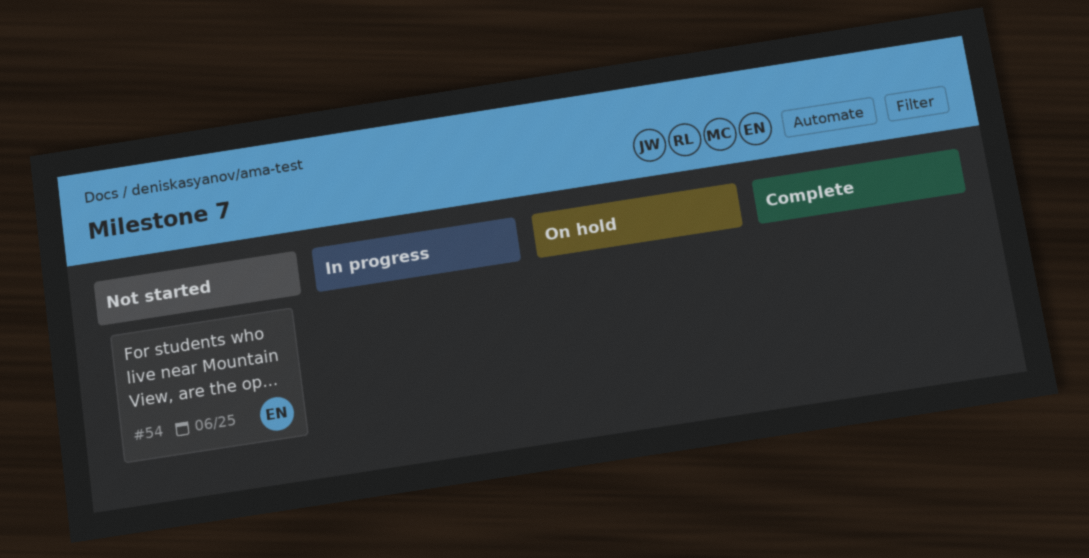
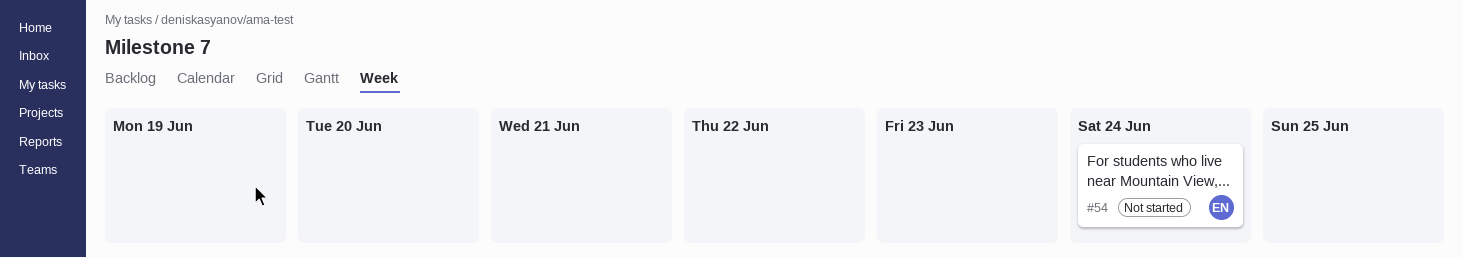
#54, due: Jun 25 -> Jun 24

